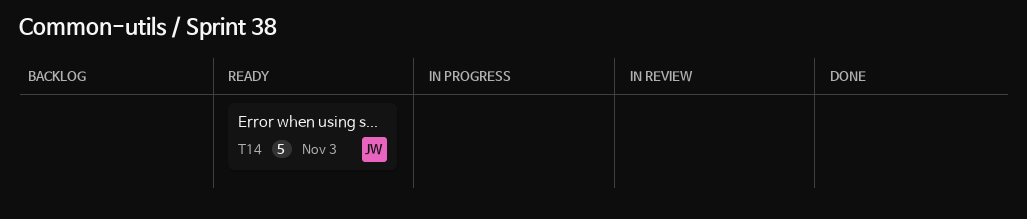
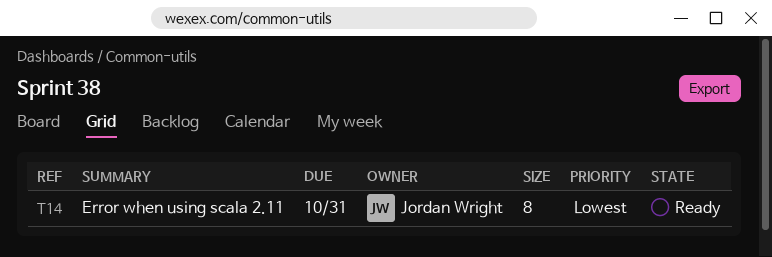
T14, estimate: 5 -> 8
T14, due: Nov 3 -> Oct 31

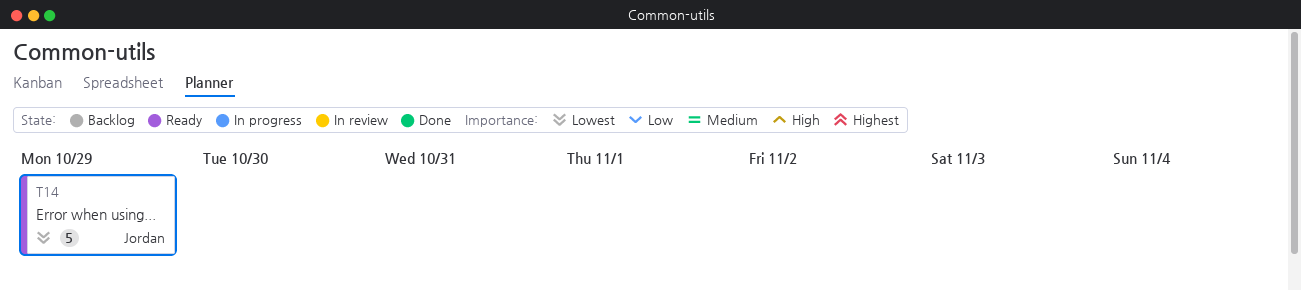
T14, estimate: 8 -> 5
T14, due: Oct 31 -> Oct 29

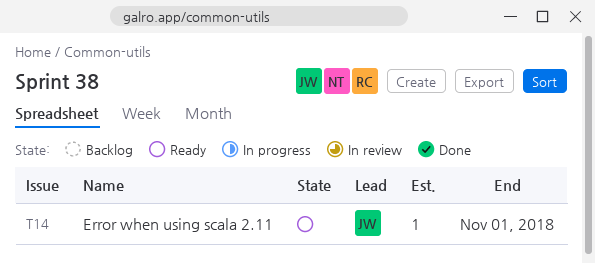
T14, estimate: 5 -> 1
T14, due: Oct 29 -> Nov 1

